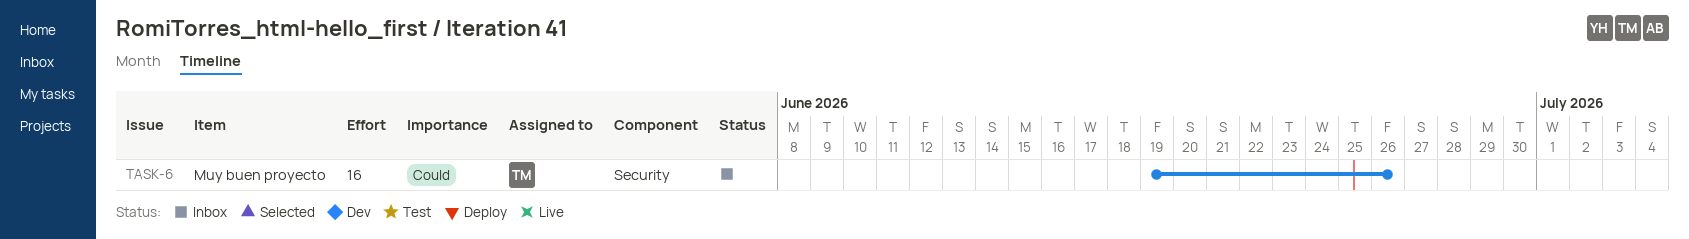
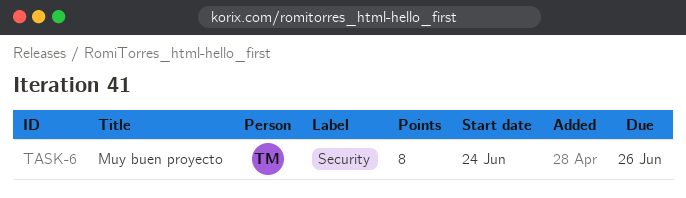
TASK-6, estimate: 16 -> 8
TASK-6, start: Jun 19 -> Jun 24

